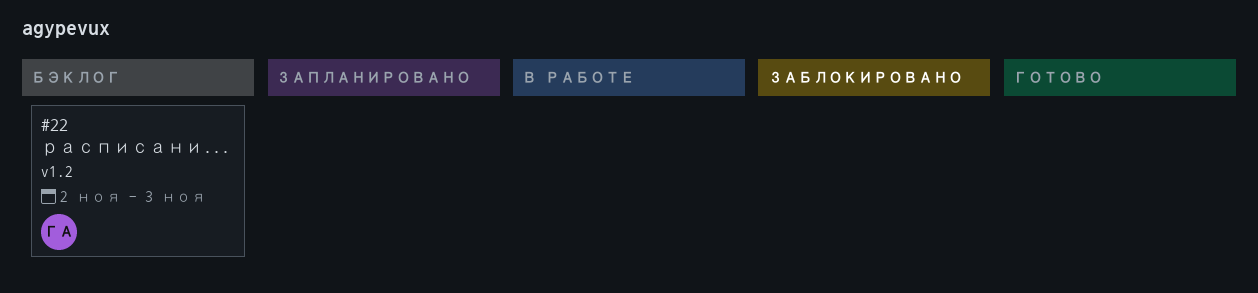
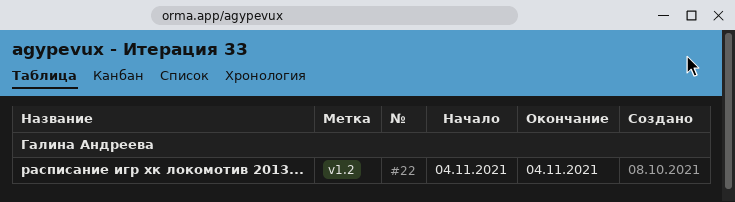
#22, start: Nov 2 -> Nov 4
#22, due: Nov 3 -> Nov 4

